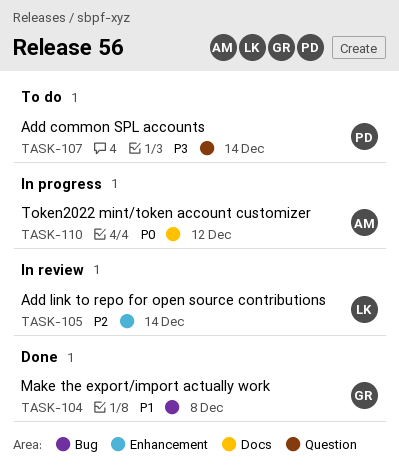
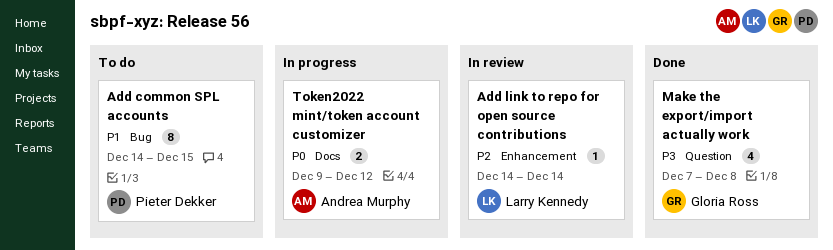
Add common SPL accounts, priority: P3 -> P1
Add common SPL accounts, label: Question -> Bug
Add common SPL accounts, due: Dec 14 -> Dec 15
Make the export/import actually work, priority: P1 -> P3
Make the export/import actually work, label: Bug -> Question

